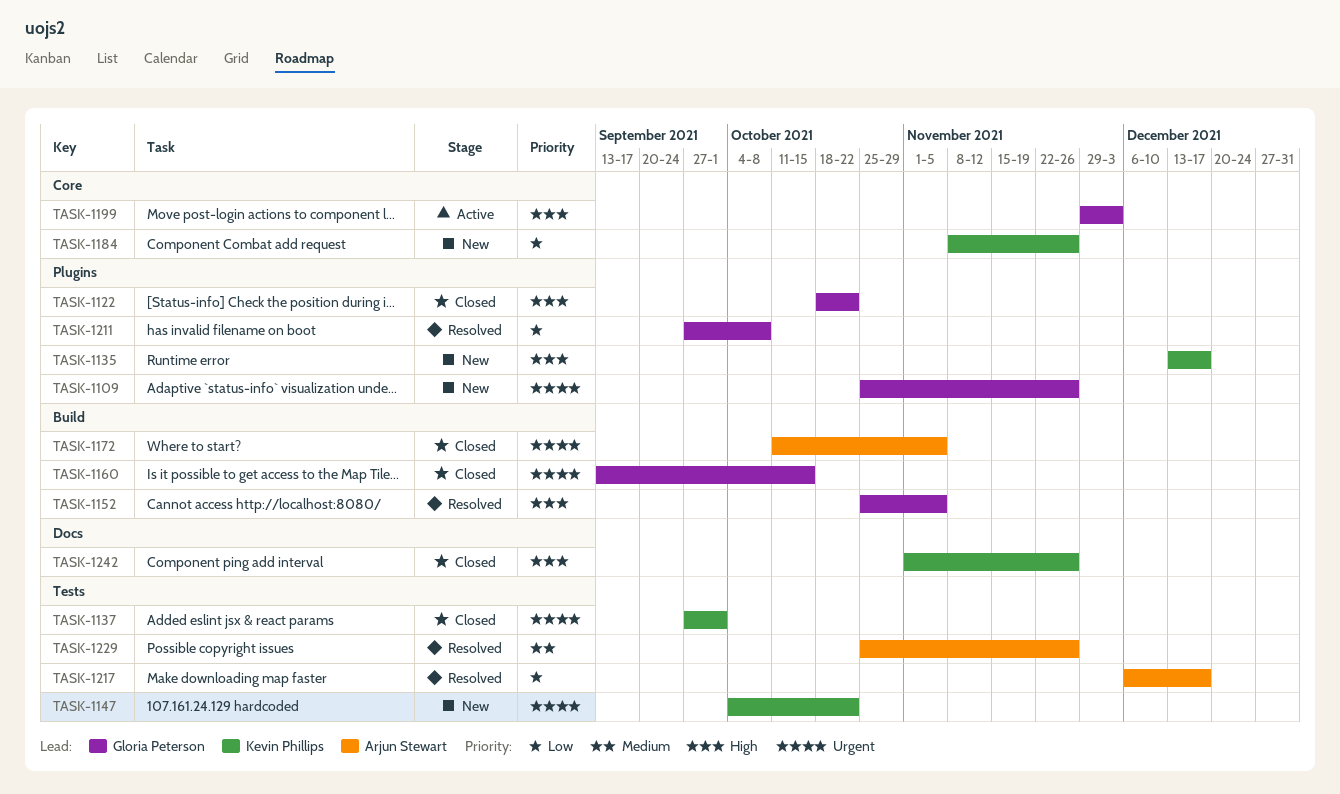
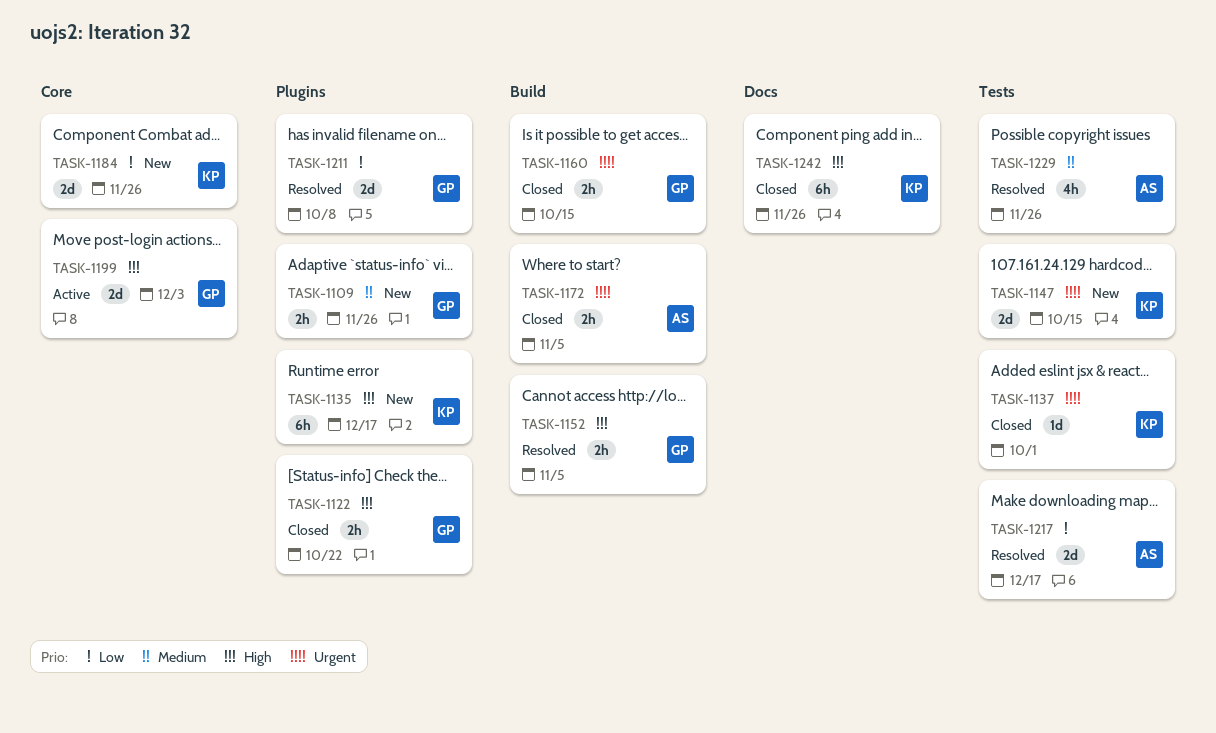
TASK-1109, priority: Urgent -> Medium
TASK-1147, due: Oct 22 -> Oct 15

